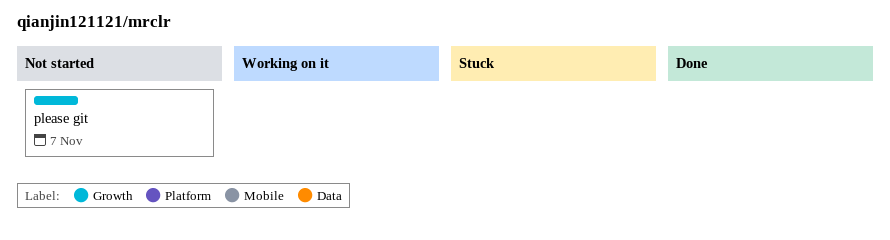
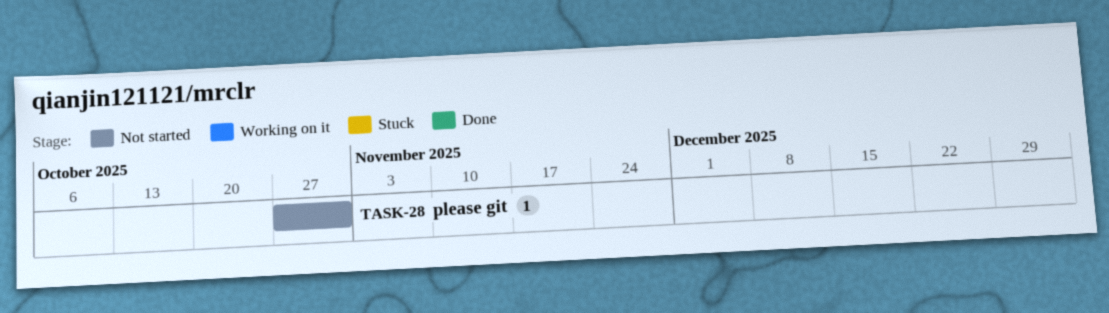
please git, due: Nov 7 -> Oct 31

